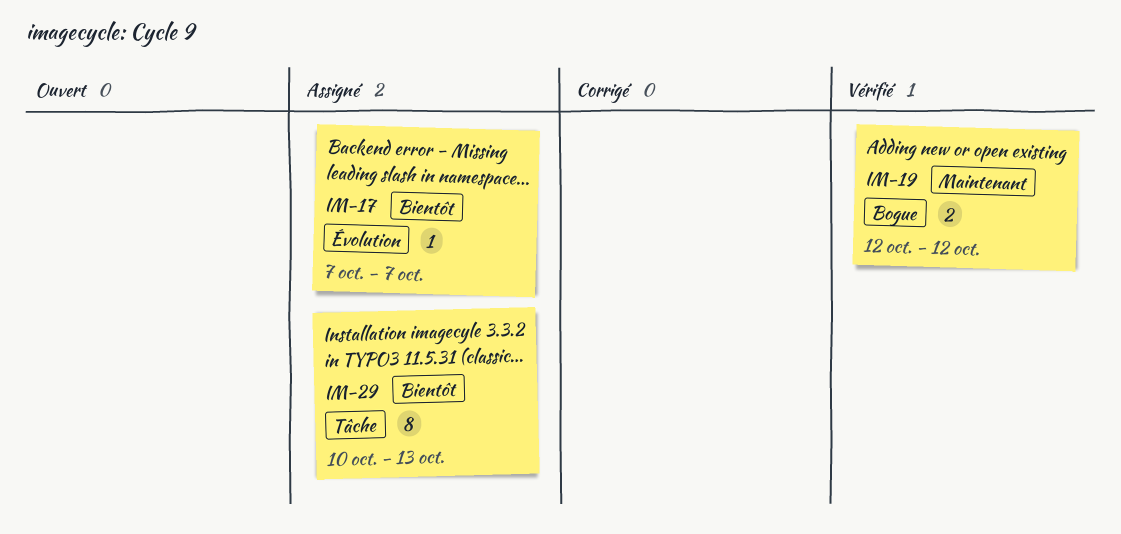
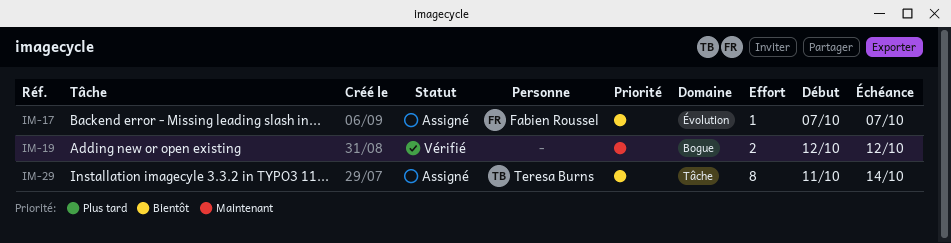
IM-29, start: Oct 10 -> Oct 11
IM-29, due: Oct 13 -> Oct 14

